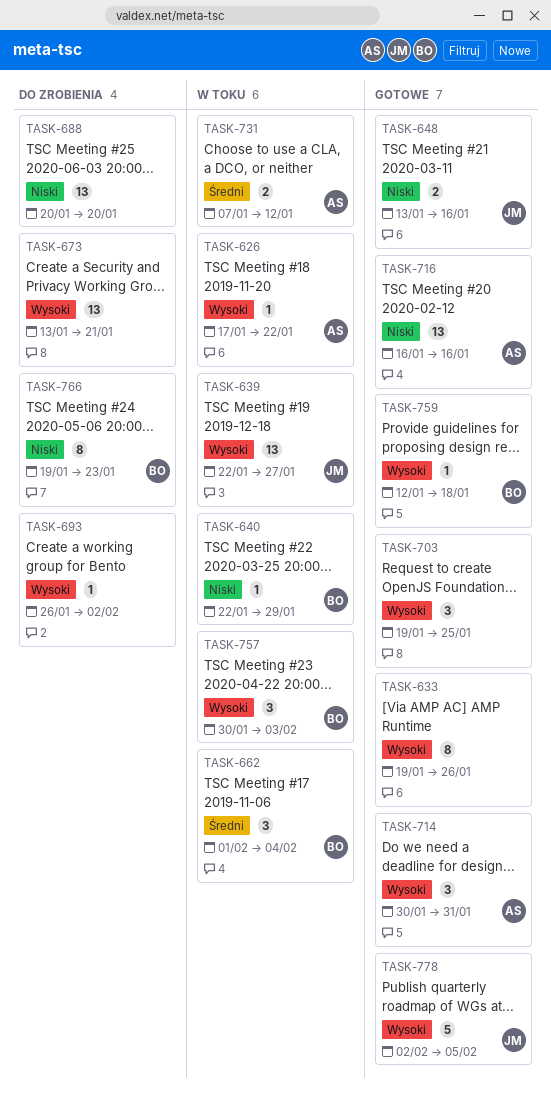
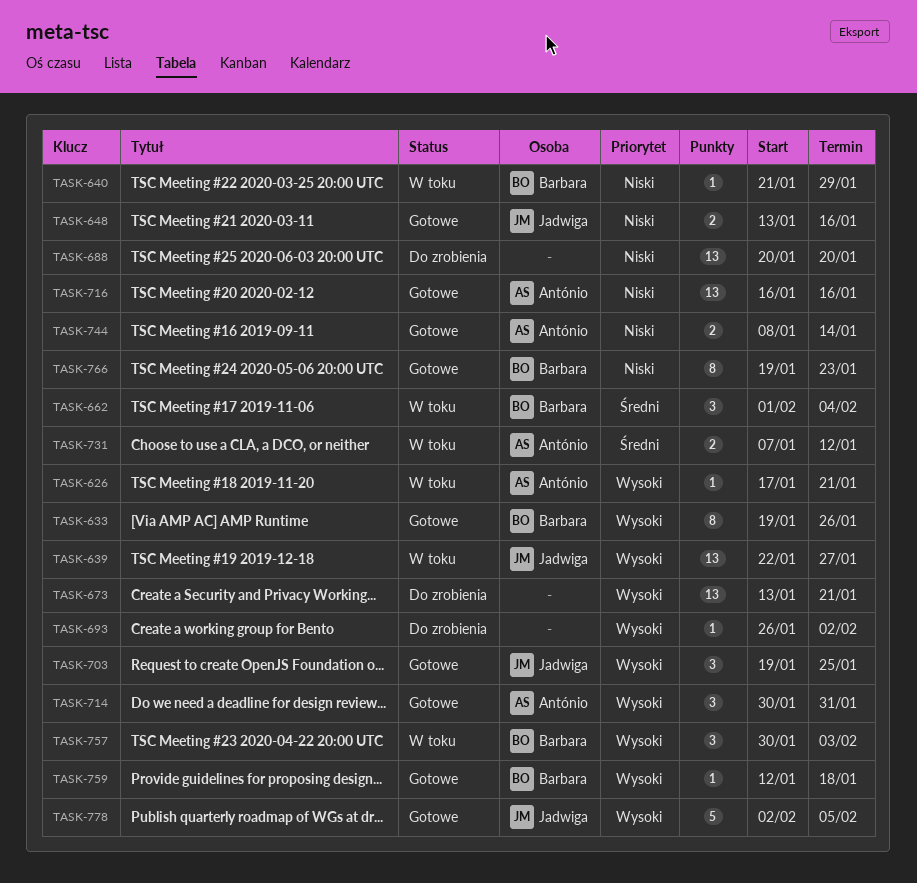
TASK-626, due: Jan 22 -> Jan 21
TASK-633, owner: none -> Barbara
TASK-640, start: Jan 22 -> Jan 21
TASK-703, owner: none -> Jadwiga
TASK-744: none -> present
TASK-766, status: Do zrobienia -> Gotowe

